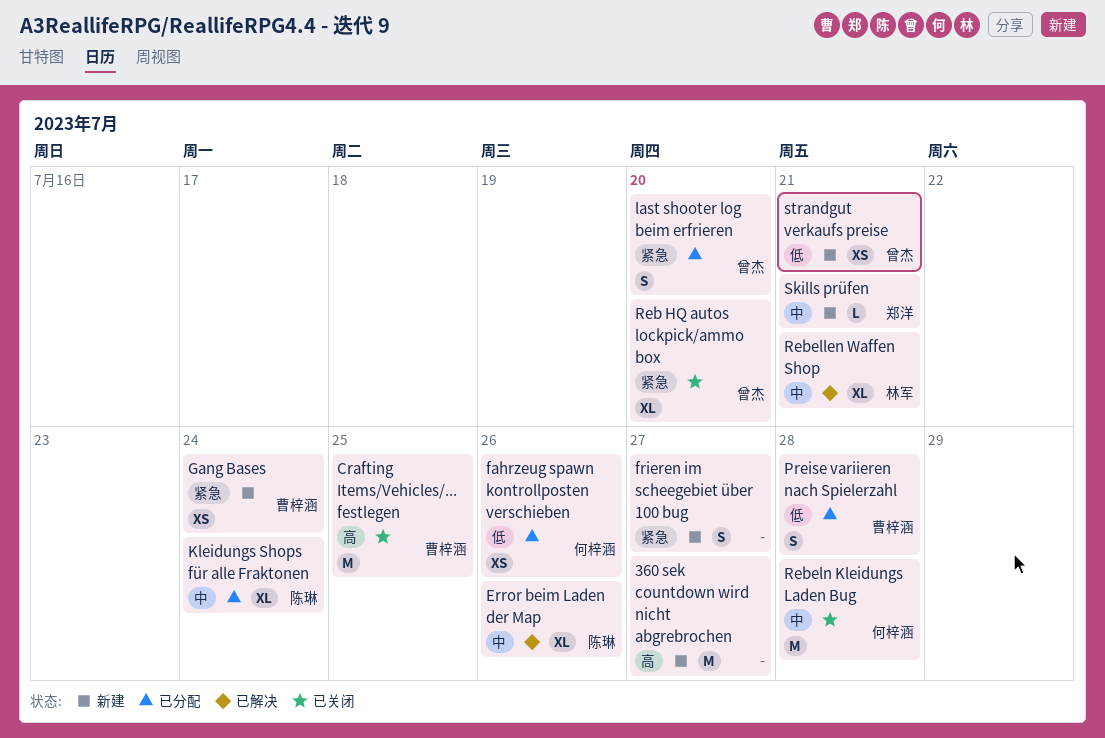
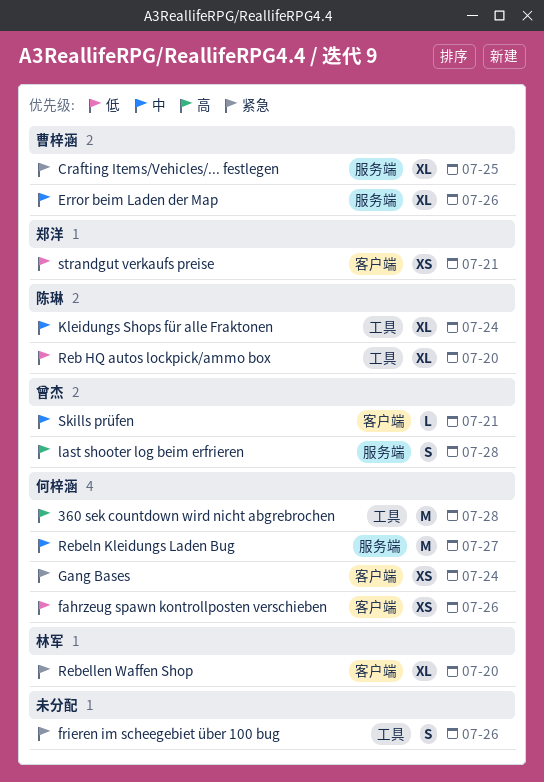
360 sek countdown wird nicht abgrebrochen, owner: none -> 何梓涵
360 sek countdown wird nicht abgrebrochen, due: Jul 27 -> Jul 28
Crafting Items/Vehicles/... festlegen, priority: 高 -> 紧急
Crafting Items/Vehicles/... festlegen, estimate: M -> XL
Error beim Laden der Map, owner: 陈琳 -> 曹梓涵
frieren im scheegebiet über 100 bug, due: Jul 27 -> Jul 26
Gang Bases, owner: 曹梓涵 -> 何梓涵
last shooter log beim erfrieren, priority: 紧急 -> 高
last shooter log beim erfrieren, due: Jul 20 -> Jul 28
Preise variieren nach Spielerzahl: present -> none
Reb HQ autos lockpick/ammo box, owner: 曾杰 -> 陈琳
Reb HQ autos lockpick/ammo box, priority: 紧急 -> 低
Rebellen Waffen Shop, priority: 中 -> 紧急
Rebellen Waffen Shop, due: Jul 21 -> Jul 20
Rebeln Kleidungs Laden Bug, due: Jul 28 -> Jul 27
Skills prüfen, owner: 郑洋 -> 曾杰
strandgut verkaufs preise, owner: 曾杰 -> 郑洋

